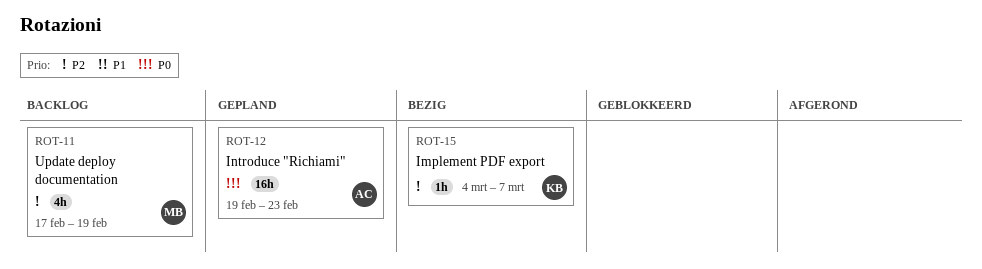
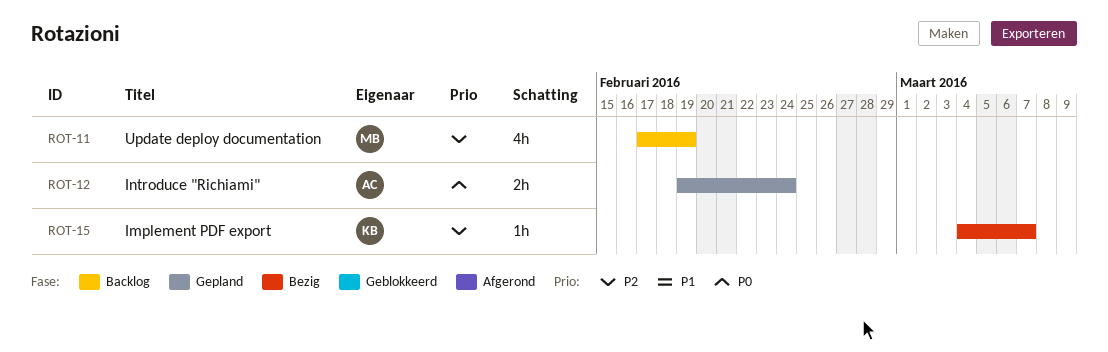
ROT-12, estimate: 16h -> 2h
ROT-12, due: Feb 23 -> Feb 24

